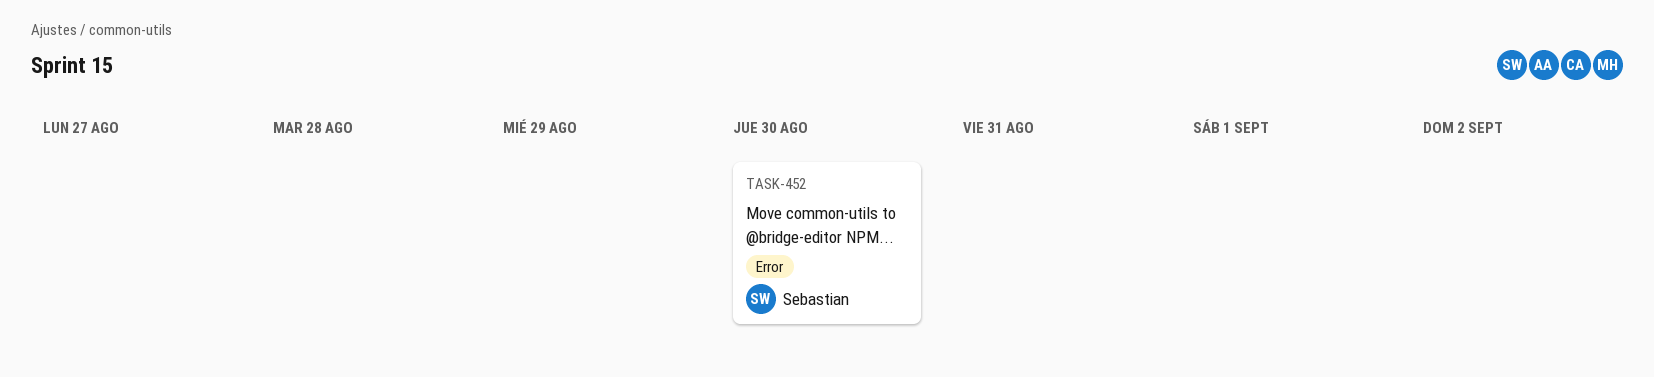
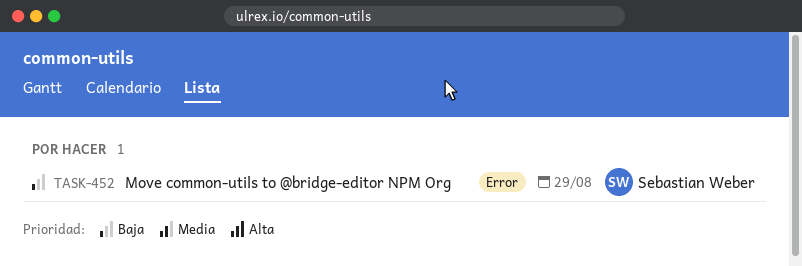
TASK-452, due: Aug 30 -> Aug 29

